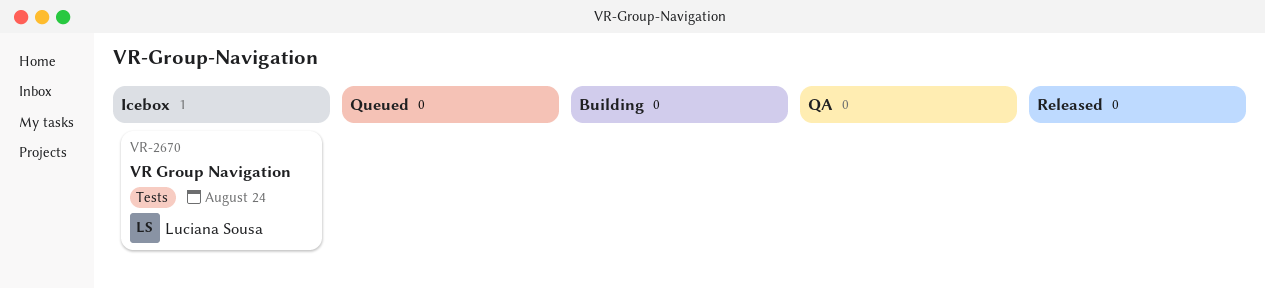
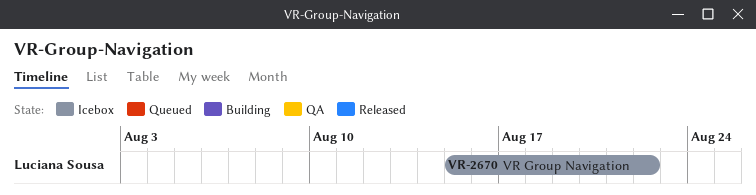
VR-2670, due: Aug 24 -> Aug 22

